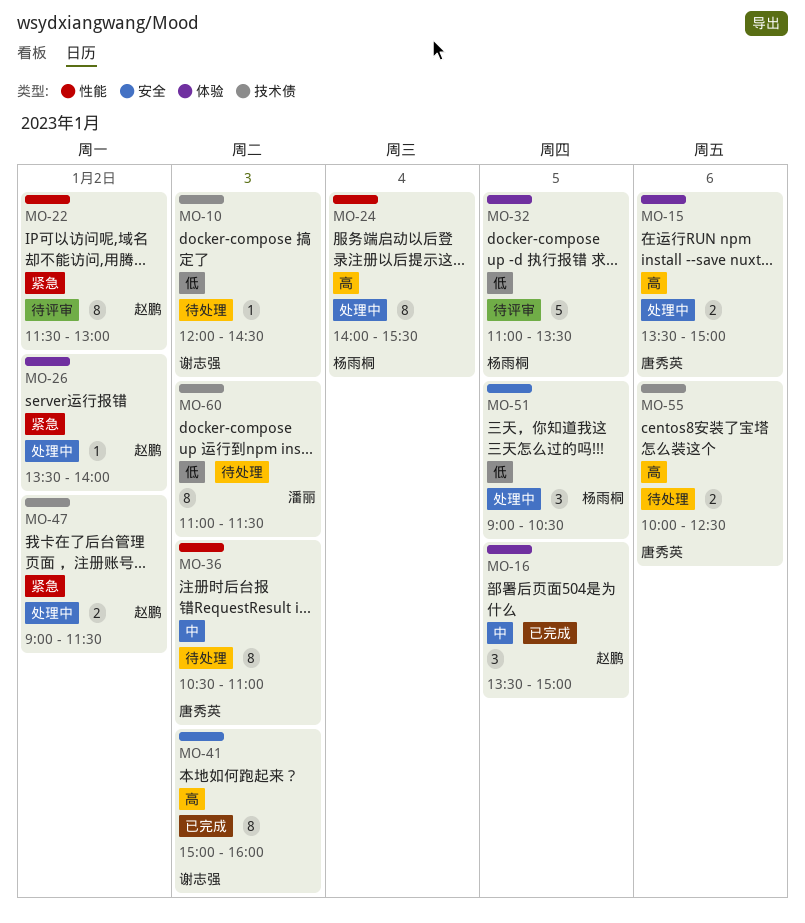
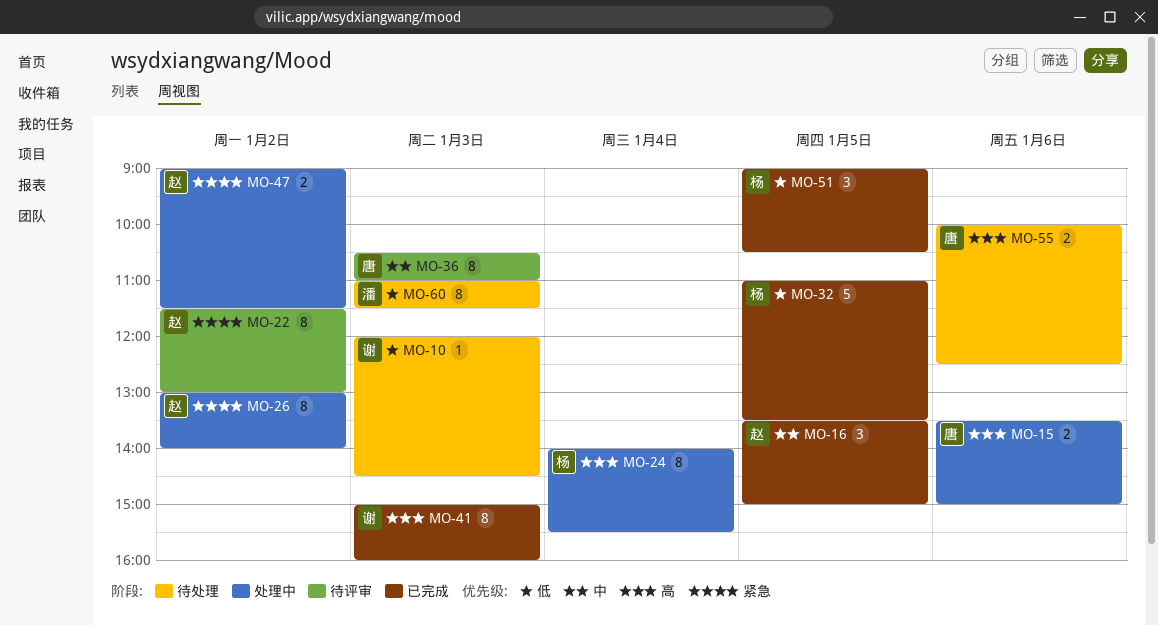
MO-26, estimate: 1 -> 8
MO-26, begins: 13:30 -> 13:00
MO-32, status: 待评审 -> 已完成
MO-36, status: 待处理 -> 待评审
MO-51, status: 处理中 -> 已完成

